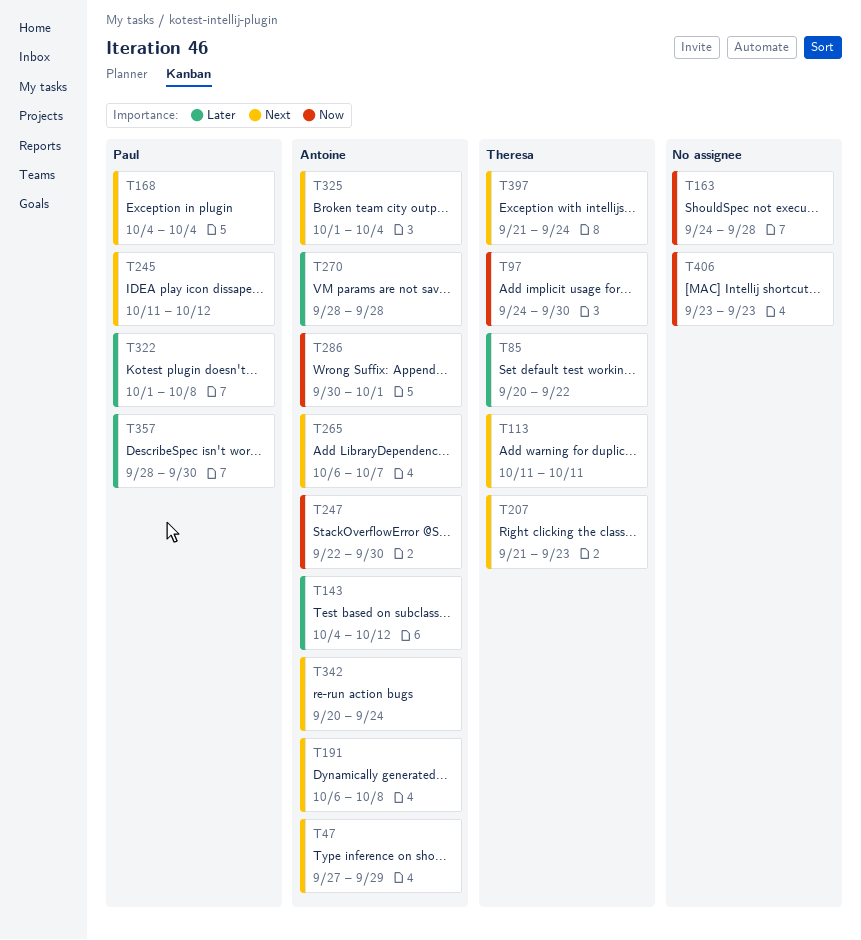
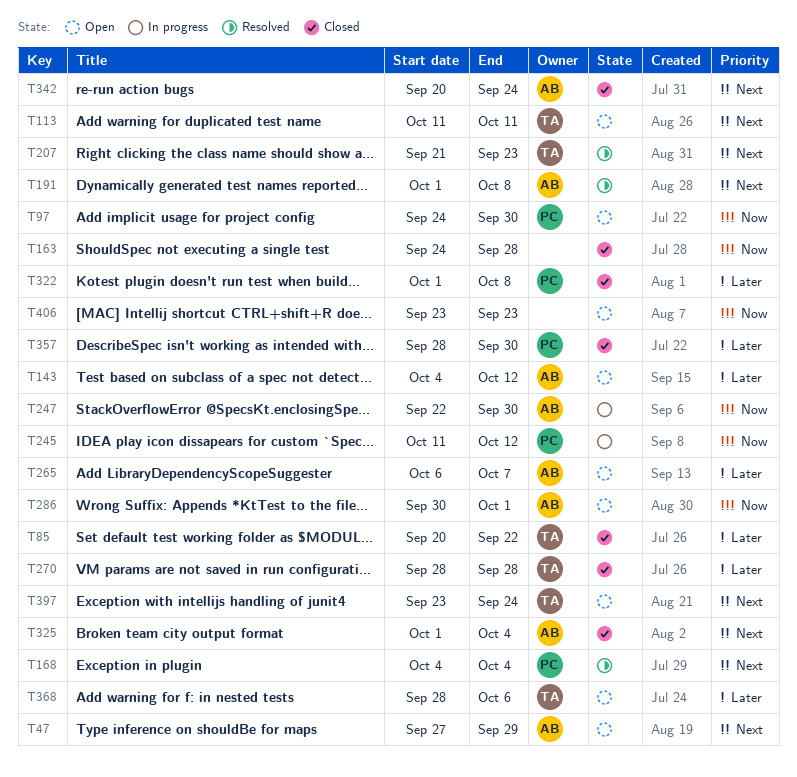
T97, owner: Theresa -> Paul
T191, start: Oct 6 -> Oct 1
T245, priority: Next -> Now
T265, priority: Next -> Later
T270, owner: Antoine -> Theresa
T368: none -> present
T397, start: Sep 21 -> Sep 23

